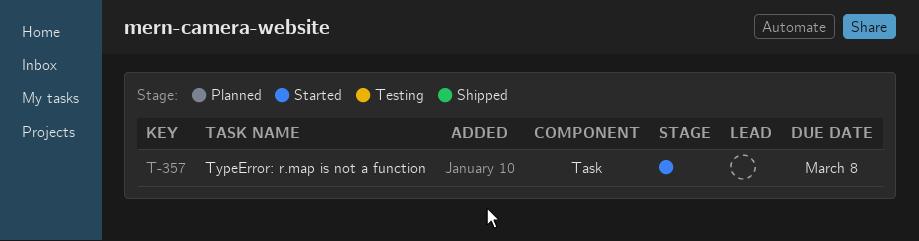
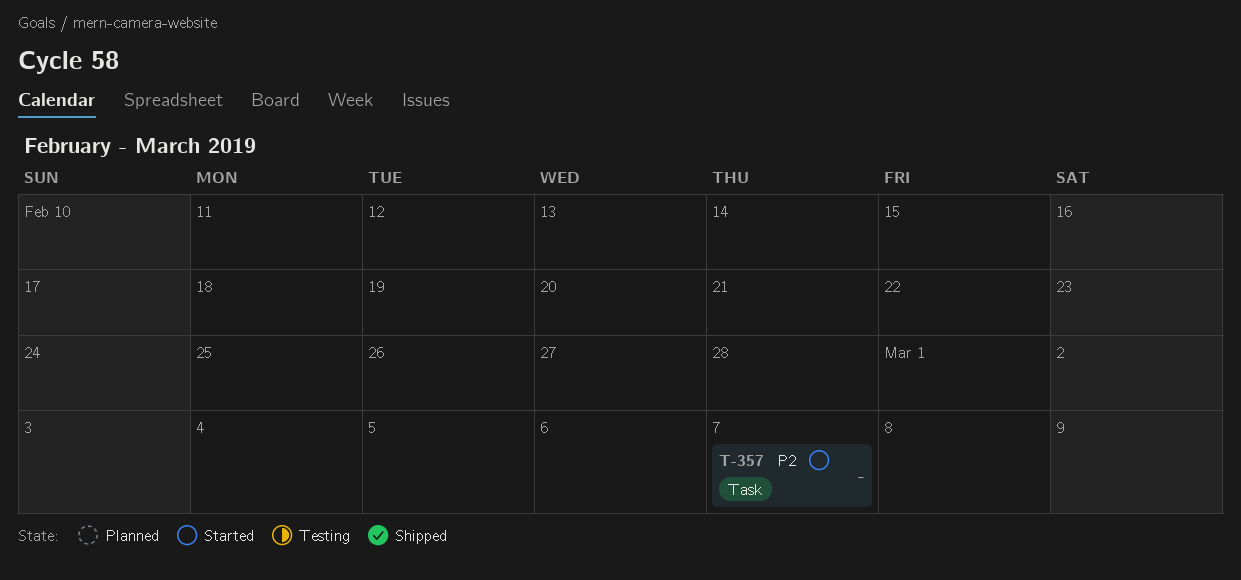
T-357, due: Mar 8 -> Mar 7

